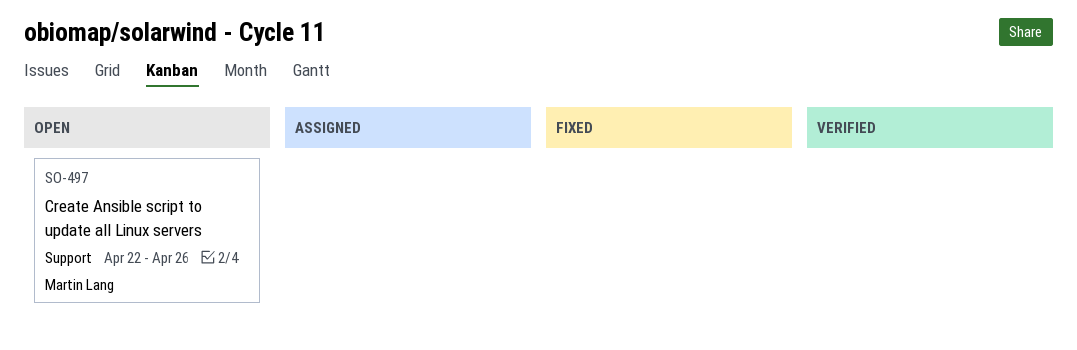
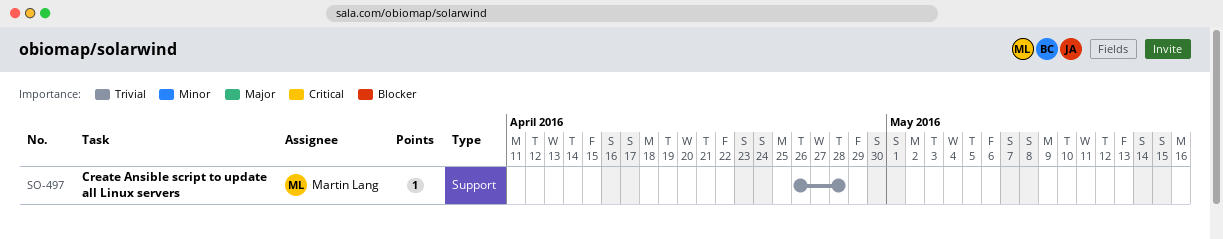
SO-497, start: Apr 22 -> Apr 26
SO-497, due: Apr 26 -> Apr 28

